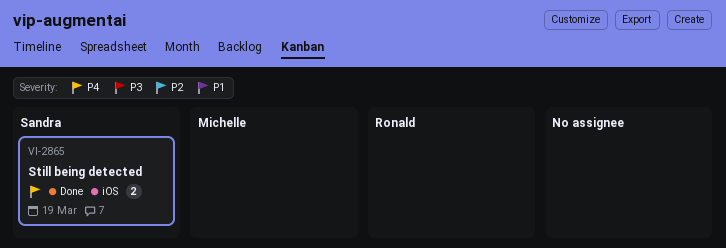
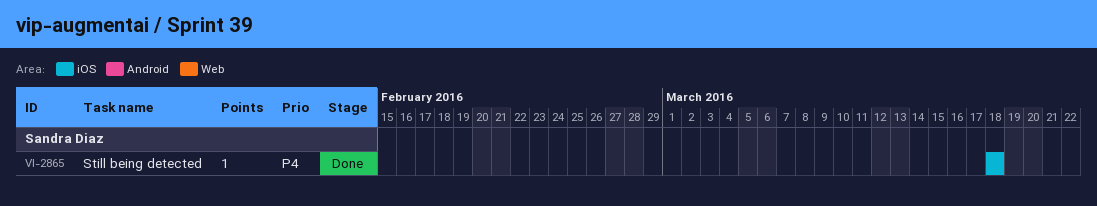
VI-2865, estimate: 2 -> 1
VI-2865, due: Mar 19 -> Mar 18

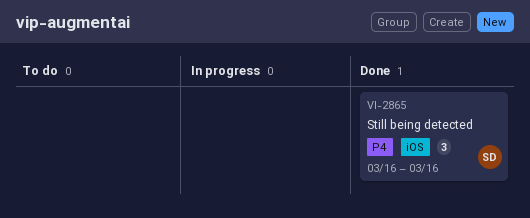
VI-2865, estimate: 1 -> 3
VI-2865, start: Mar 18 -> Mar 16
VI-2865, due: Mar 18 -> Mar 16

